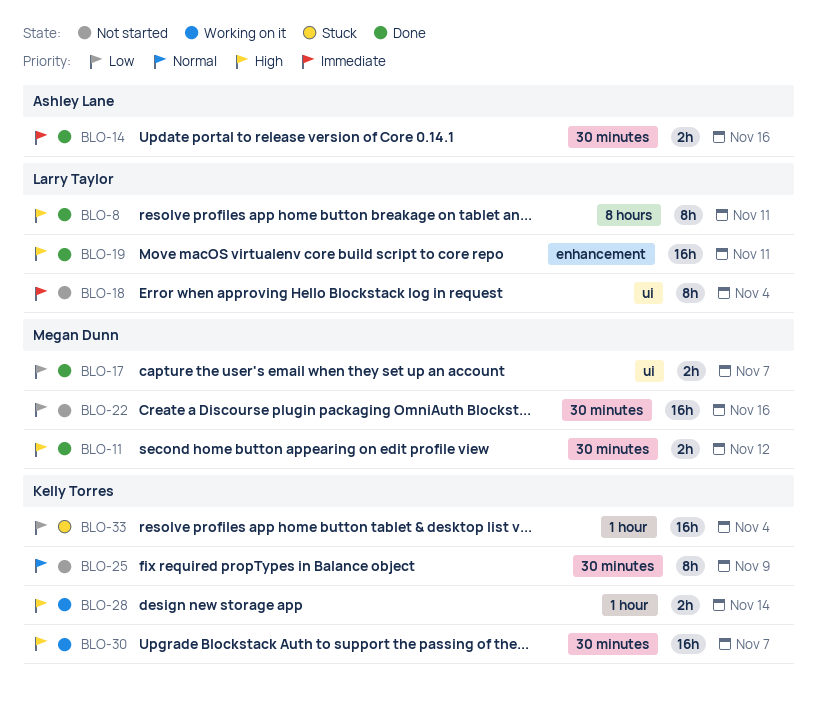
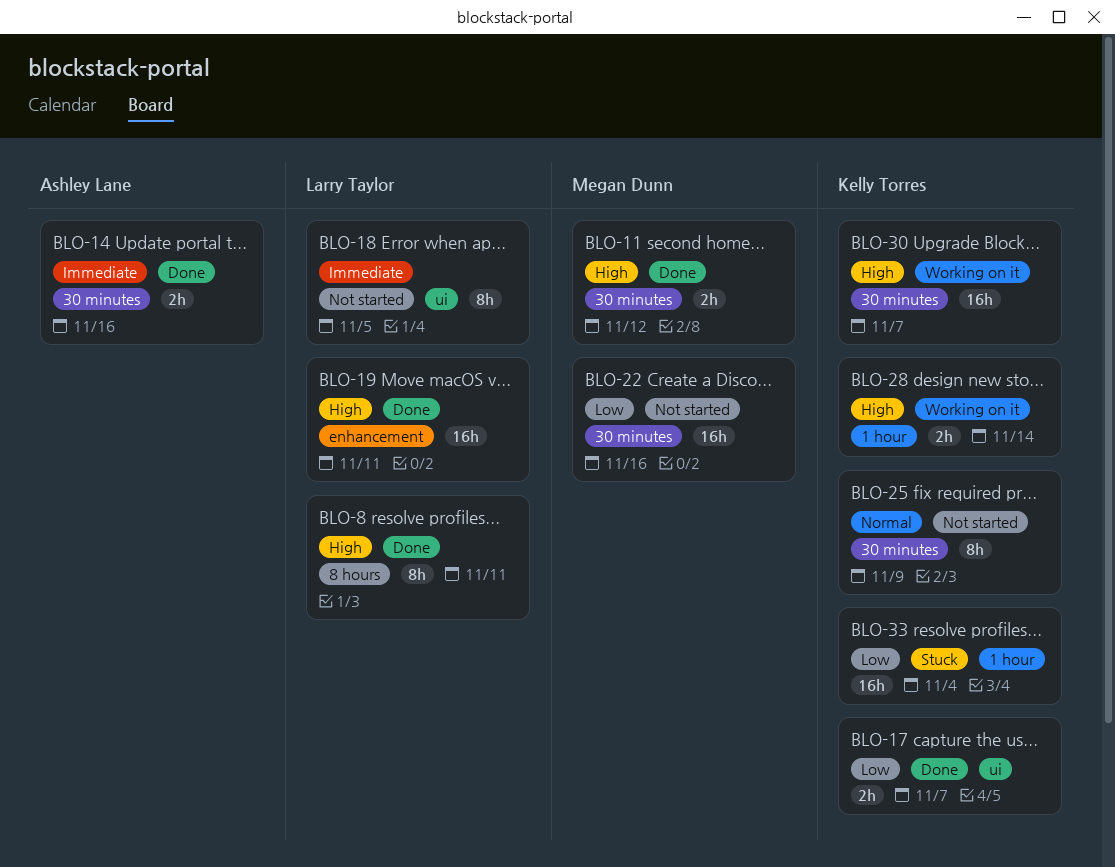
BLO-17, owner: Megan Dunn -> Kelly Torres
BLO-18, due: Nov 4 -> Nov 5

